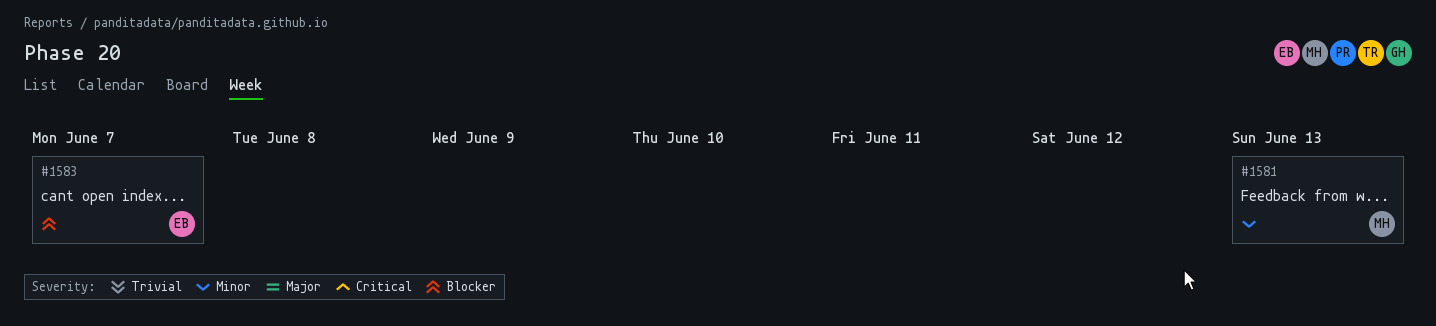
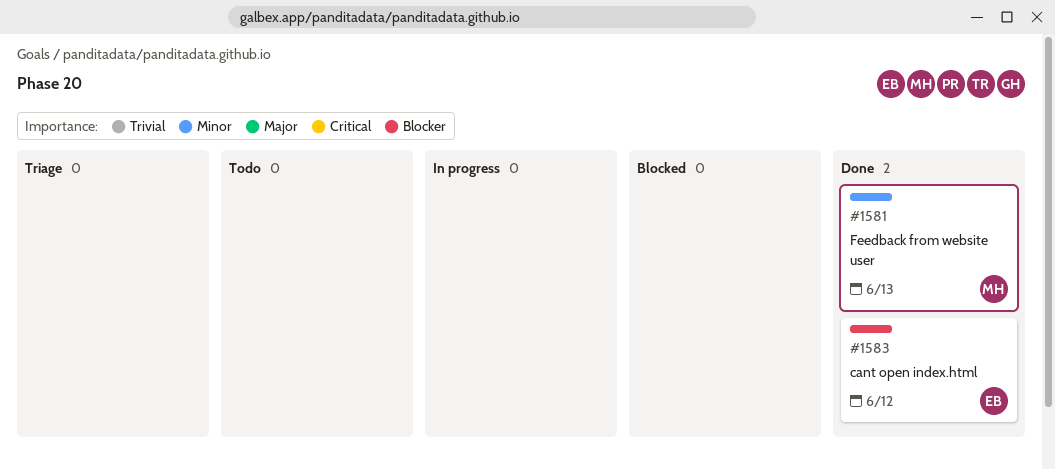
#1583, due: Jun 7 -> Jun 12

